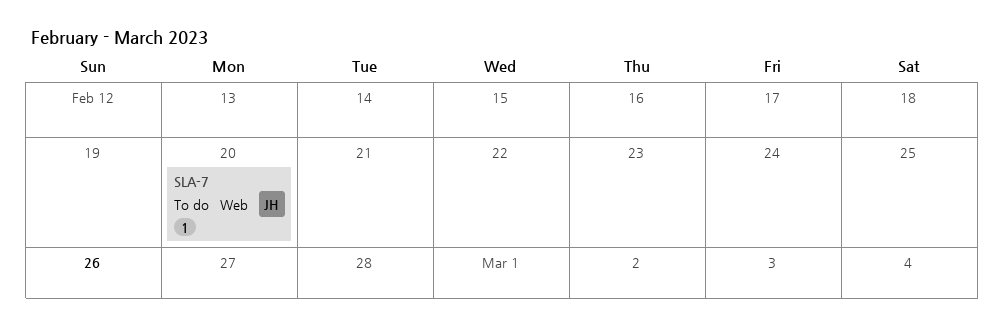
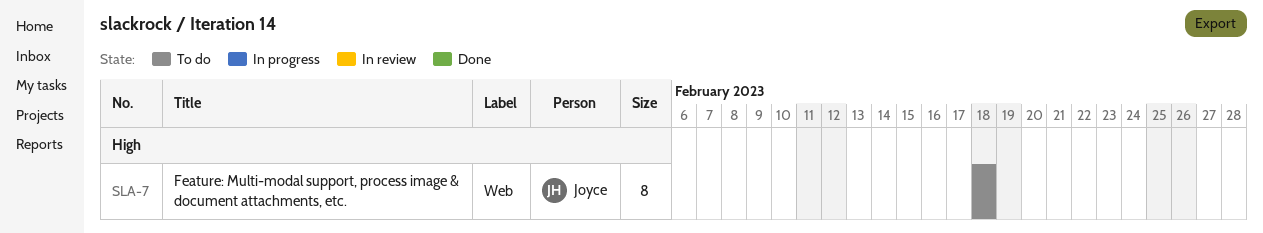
SLA-7, estimate: 1 -> 8
SLA-7, due: Feb 20 -> Feb 18

